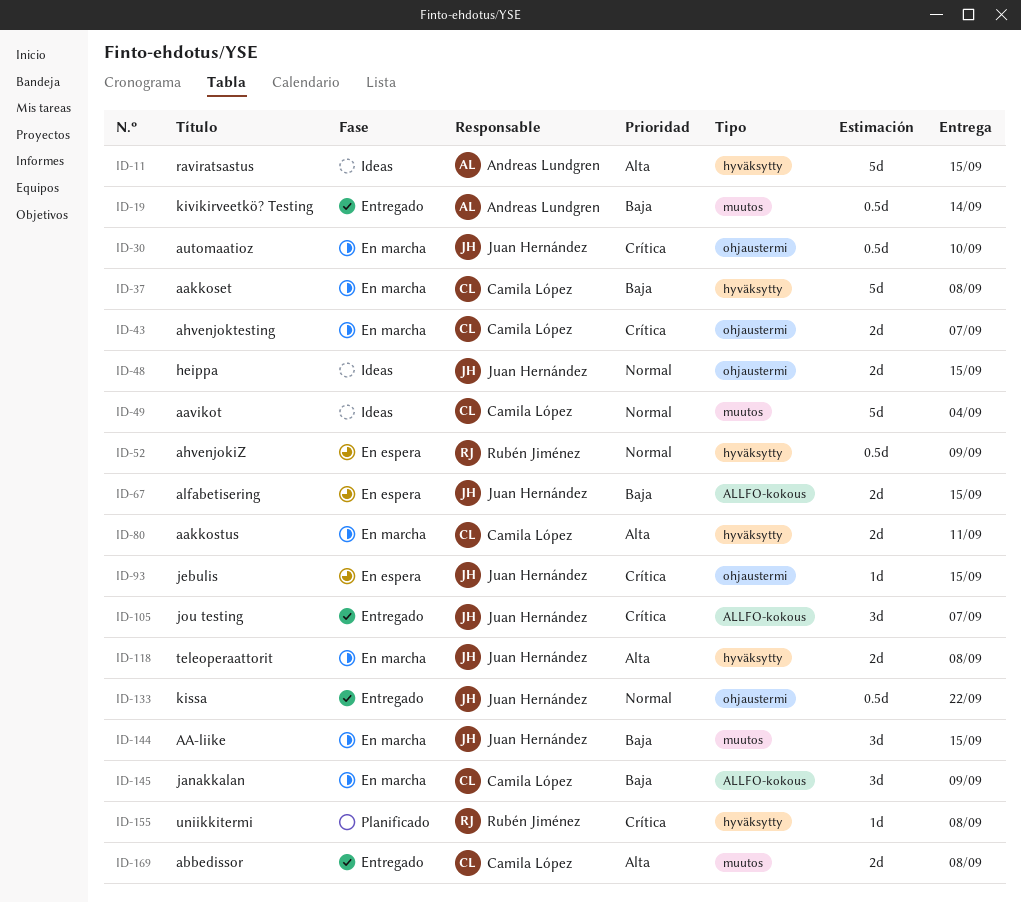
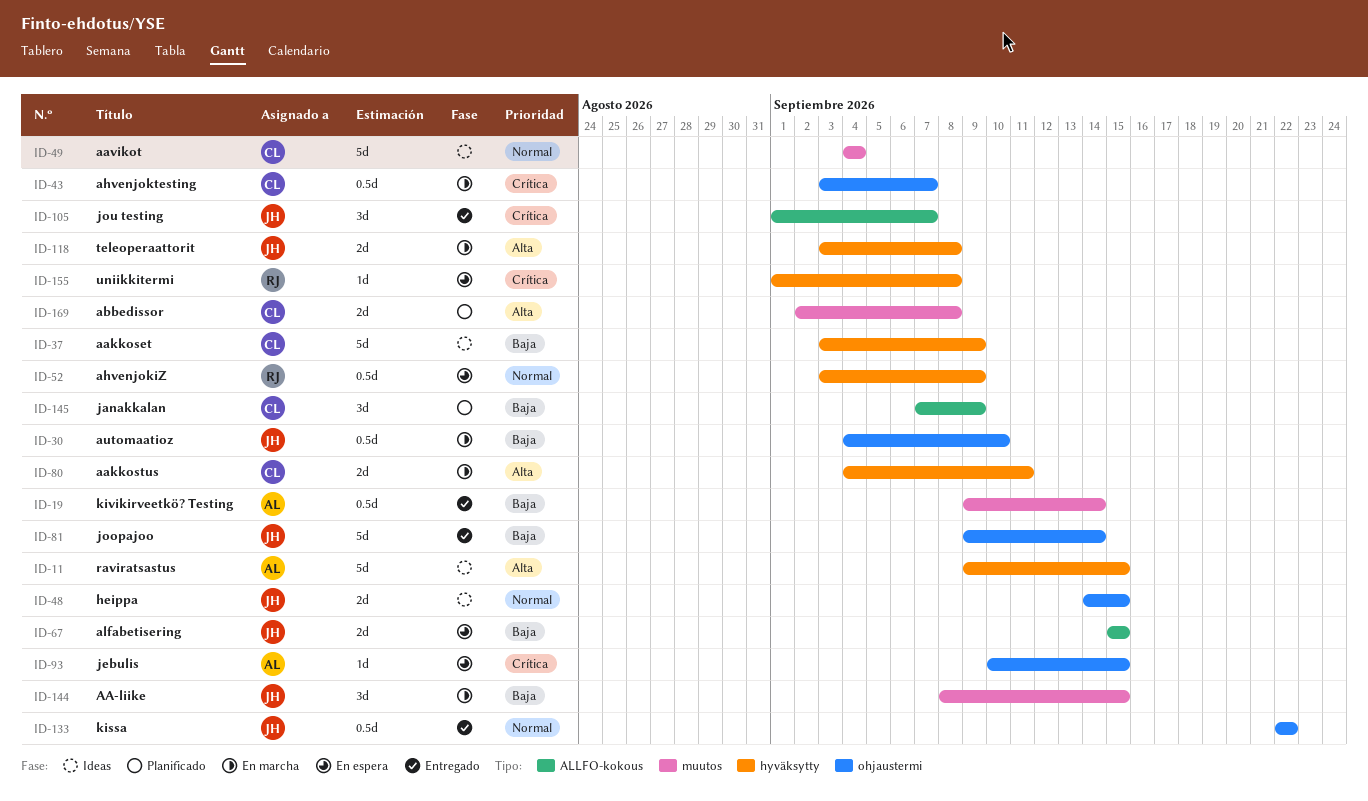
ID-30, priority: Crítica -> Baja
ID-37, status: En marcha -> Ideas
ID-37, due: Sep 8 -> Sep 9
ID-43, estimate: 2d -> 0.5d
ID-81: none -> present
ID-93, owner: Juan Hernández -> Andreas Lundgren
ID-145, status: En marcha -> Planificado
ID-155, status: Planificado -> En espera
ID-169, status: Entregado -> Planificado

